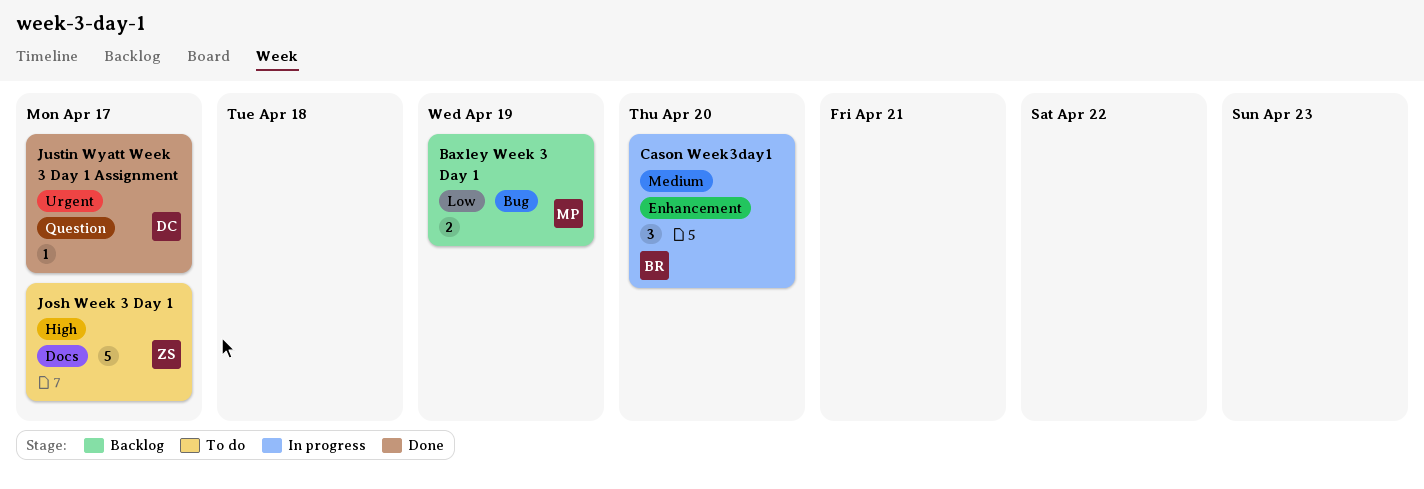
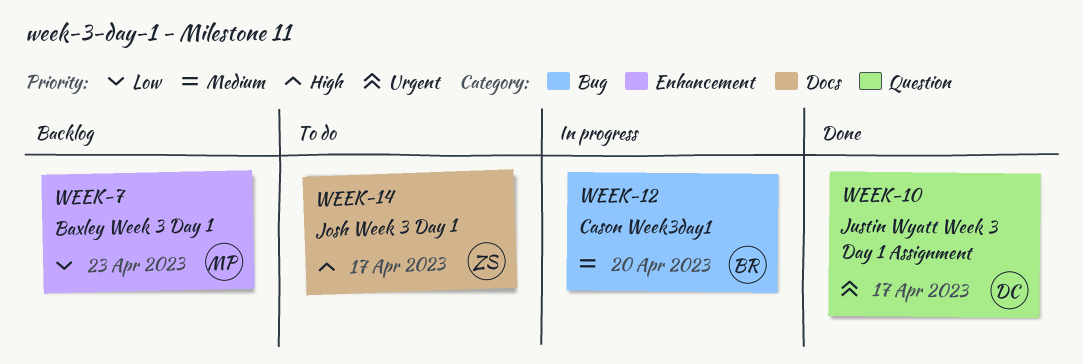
Baxley Week 3 Day 1, label: Bug -> Enhancement
Baxley Week 3 Day 1, due: Apr 19 -> Apr 23
Cason Week3day1, label: Enhancement -> Bug

